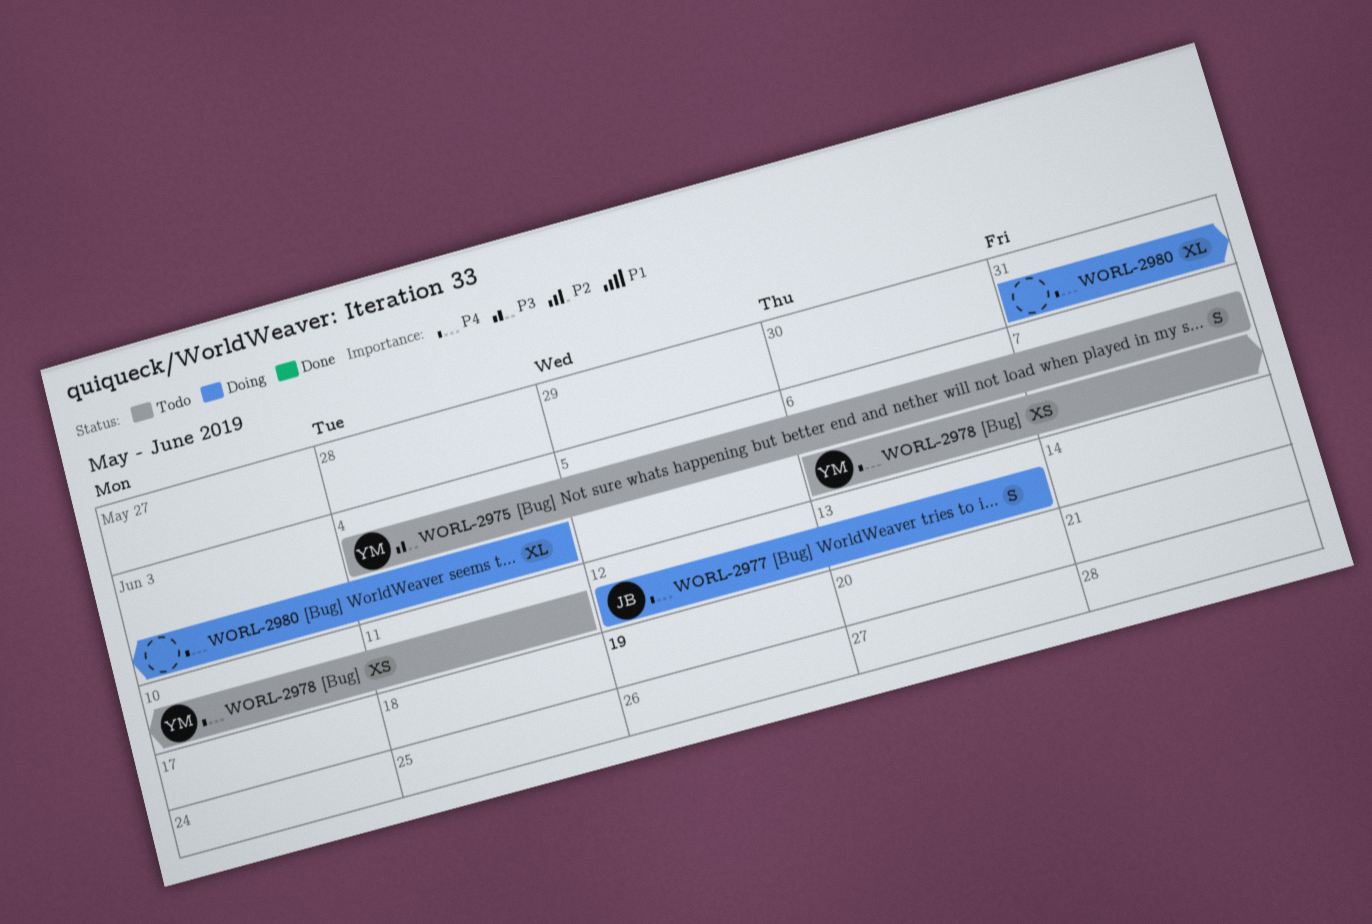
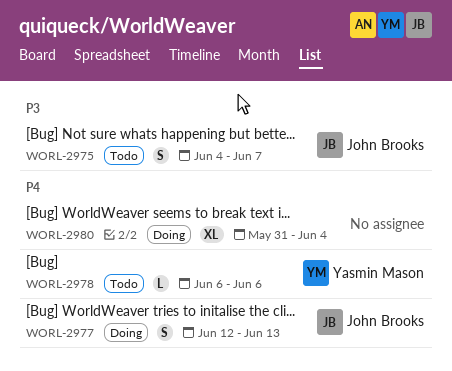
WORL-2975, owner: Yasmin Mason -> John Brooks
WORL-2978, estimate: XS -> L
WORL-2978, due: Jun 11 -> Jun 6

